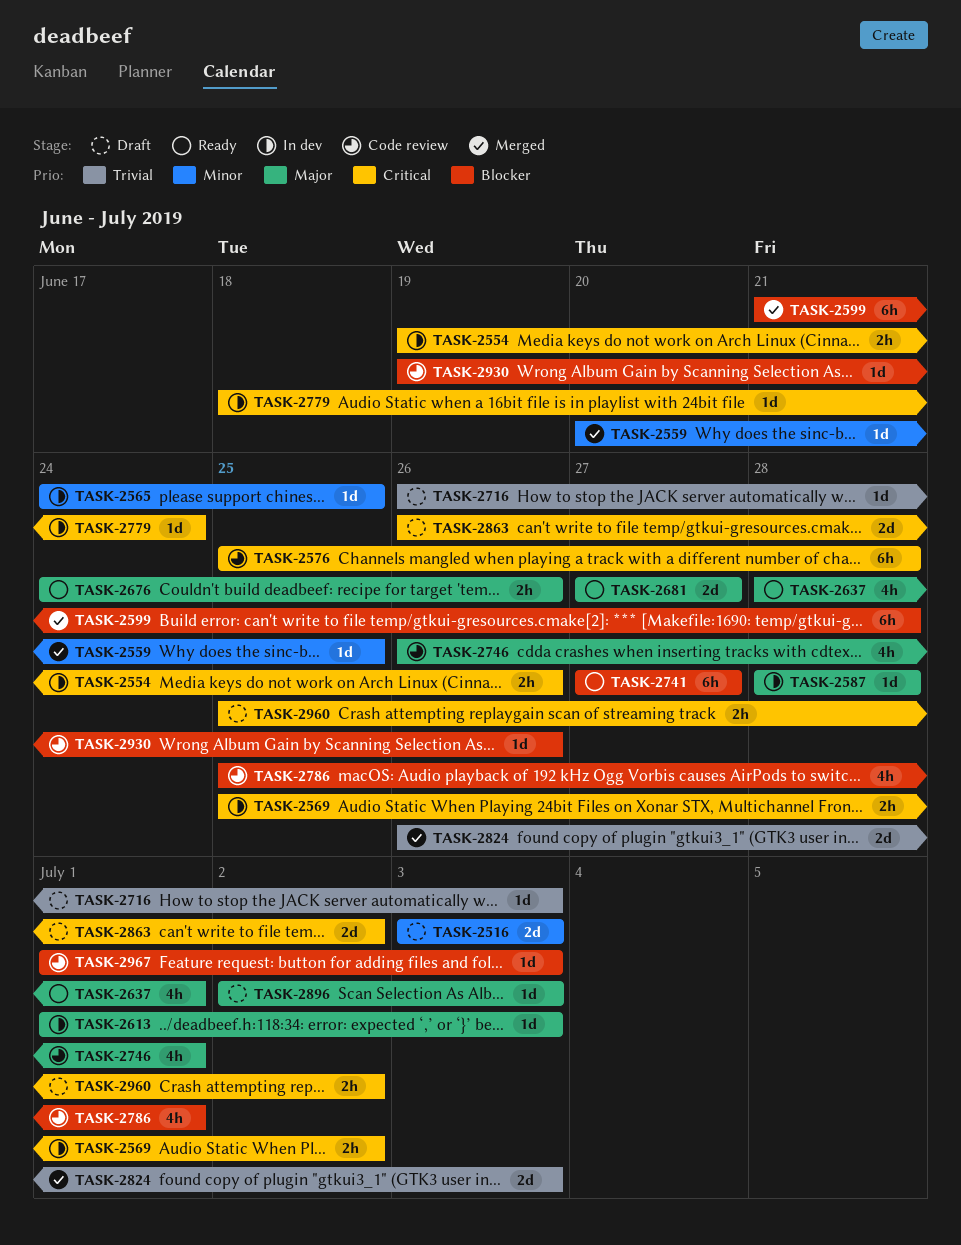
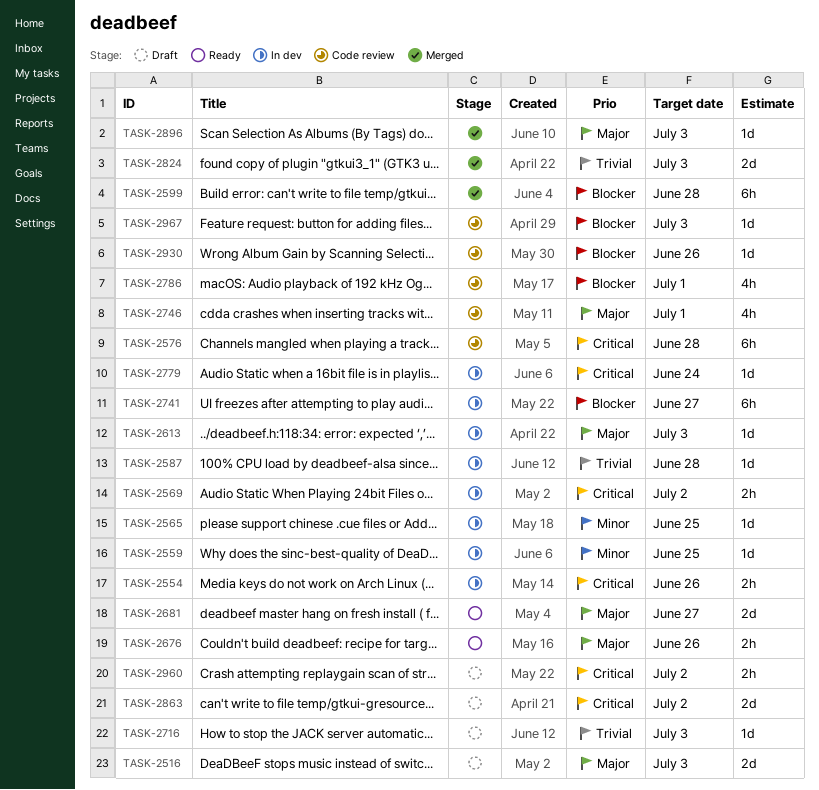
TASK-2516, priority: Minor -> Major
TASK-2559, status: Merged -> In dev
TASK-2587, priority: Major -> Trivial
TASK-2637: present -> none
TASK-2741, status: Ready -> In dev
TASK-2896, status: Draft -> Merged

